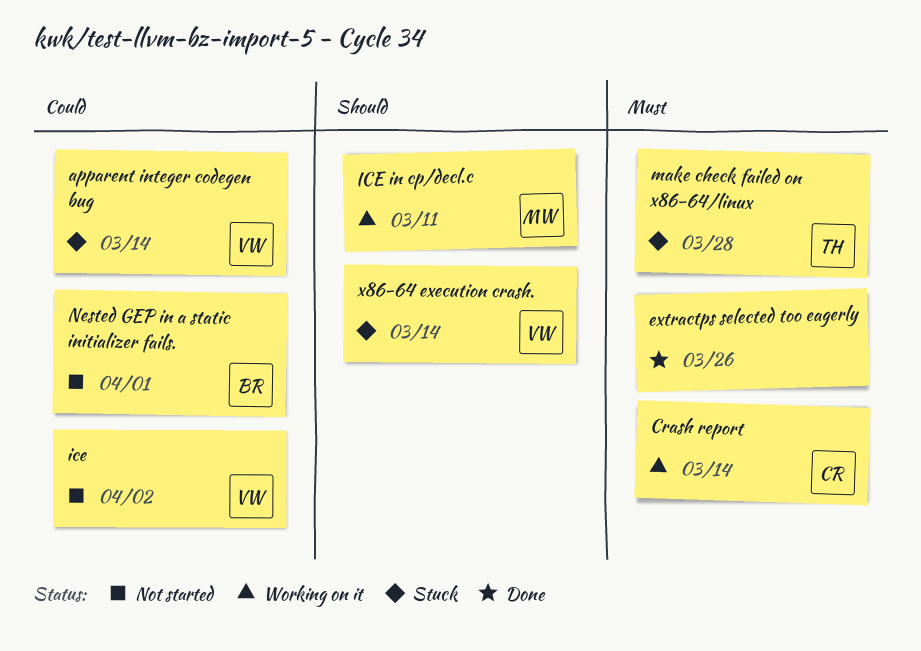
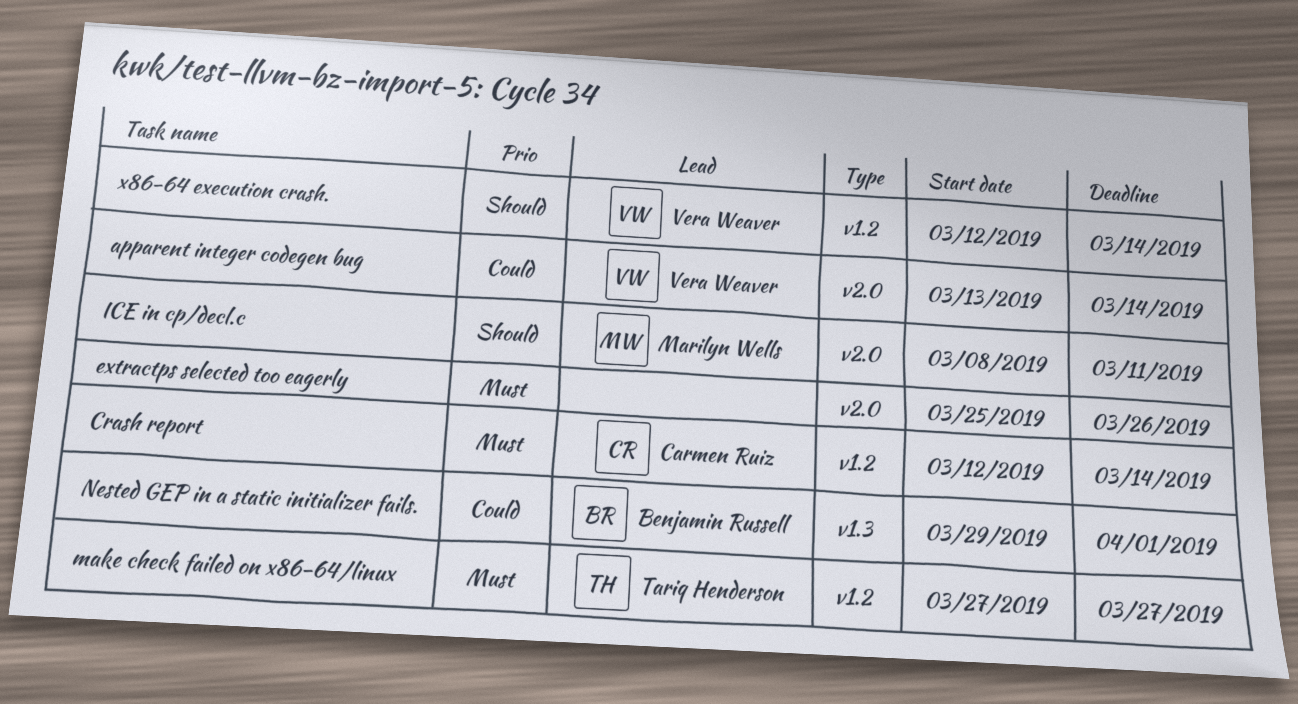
ice: present -> none
make check failed on x86-64/linux, due: Mar 28 -> Mar 27

